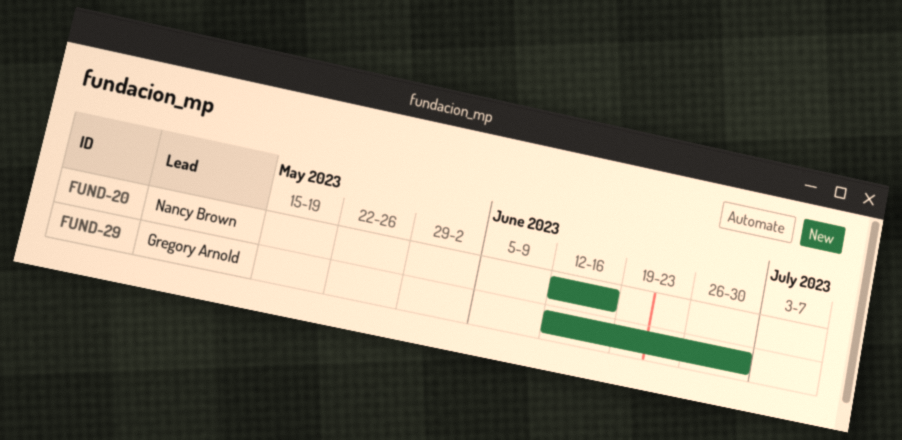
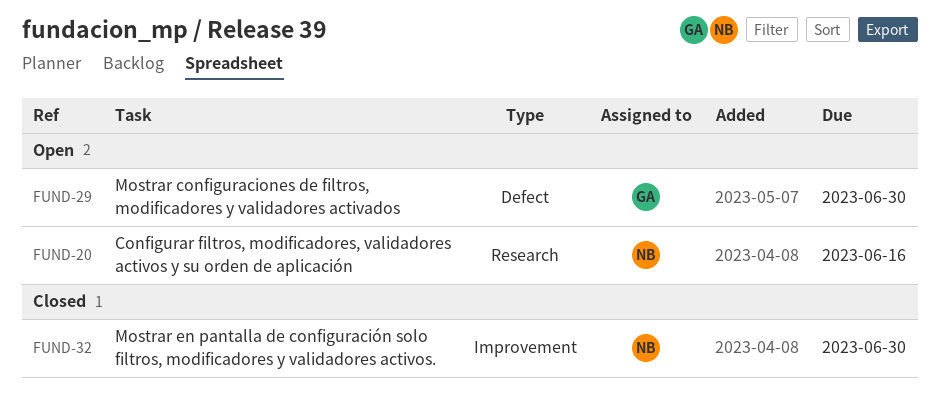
FUND-32: none -> present

